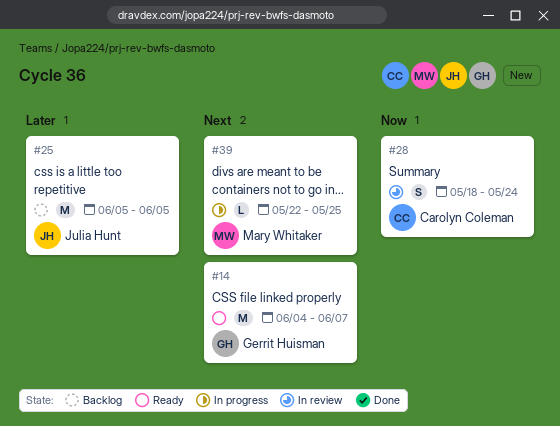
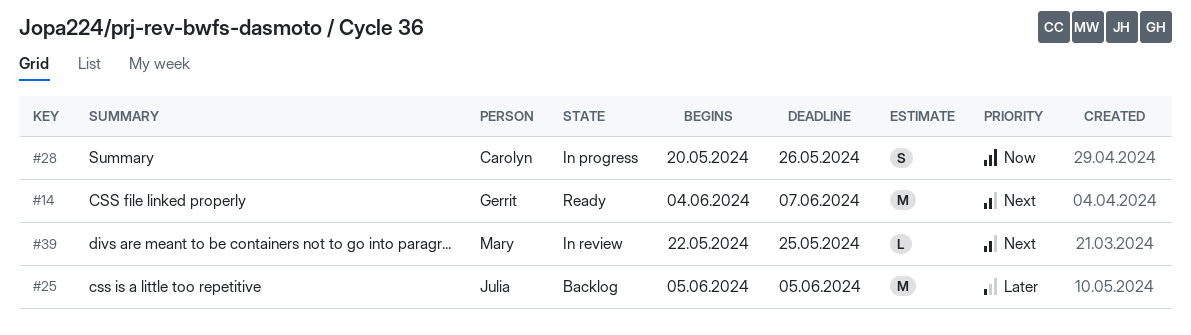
#28, status: In review -> In progress
#28, start: May 18 -> May 20
#28, due: May 24 -> May 26
#39, status: In progress -> In review

